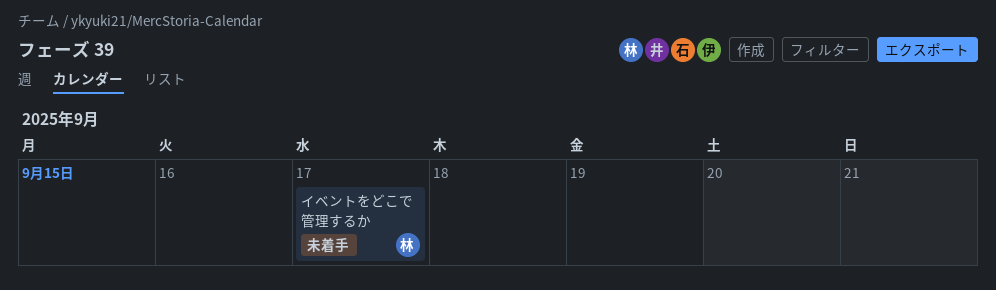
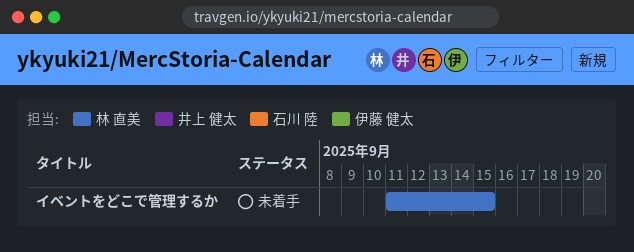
イベントをどこで管理するか, due: Sep 17 -> Sep 15

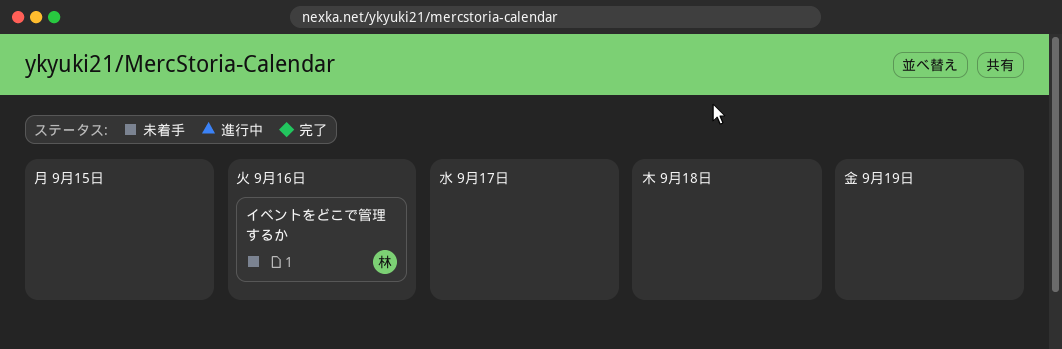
イベントをどこで管理するか, due: Sep 15 -> Sep 16

